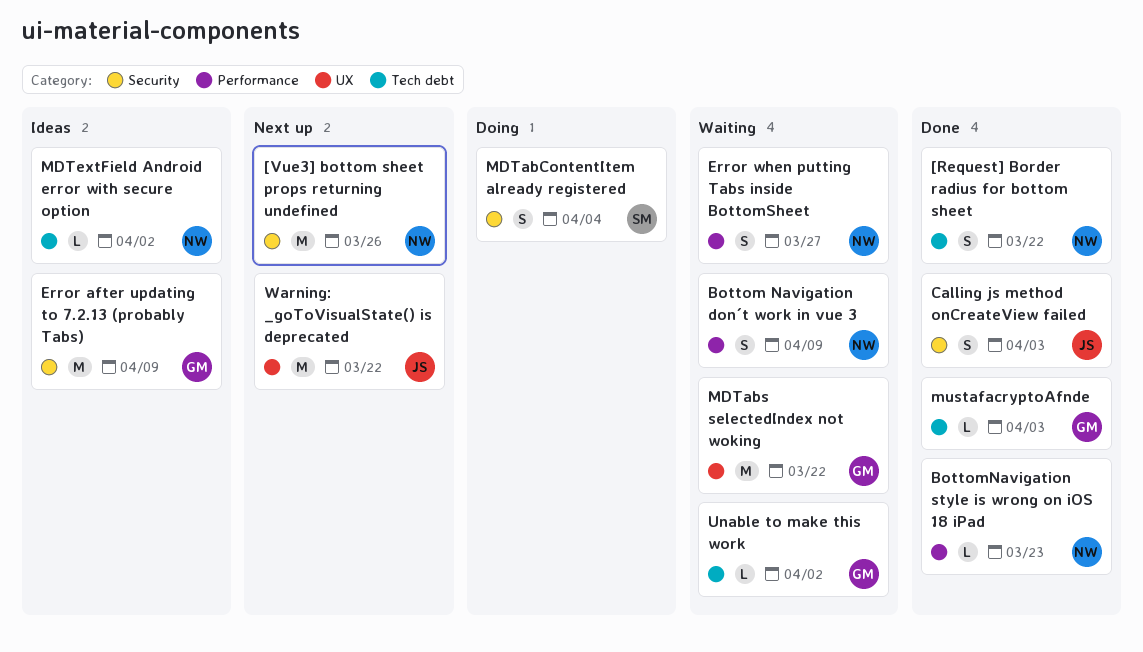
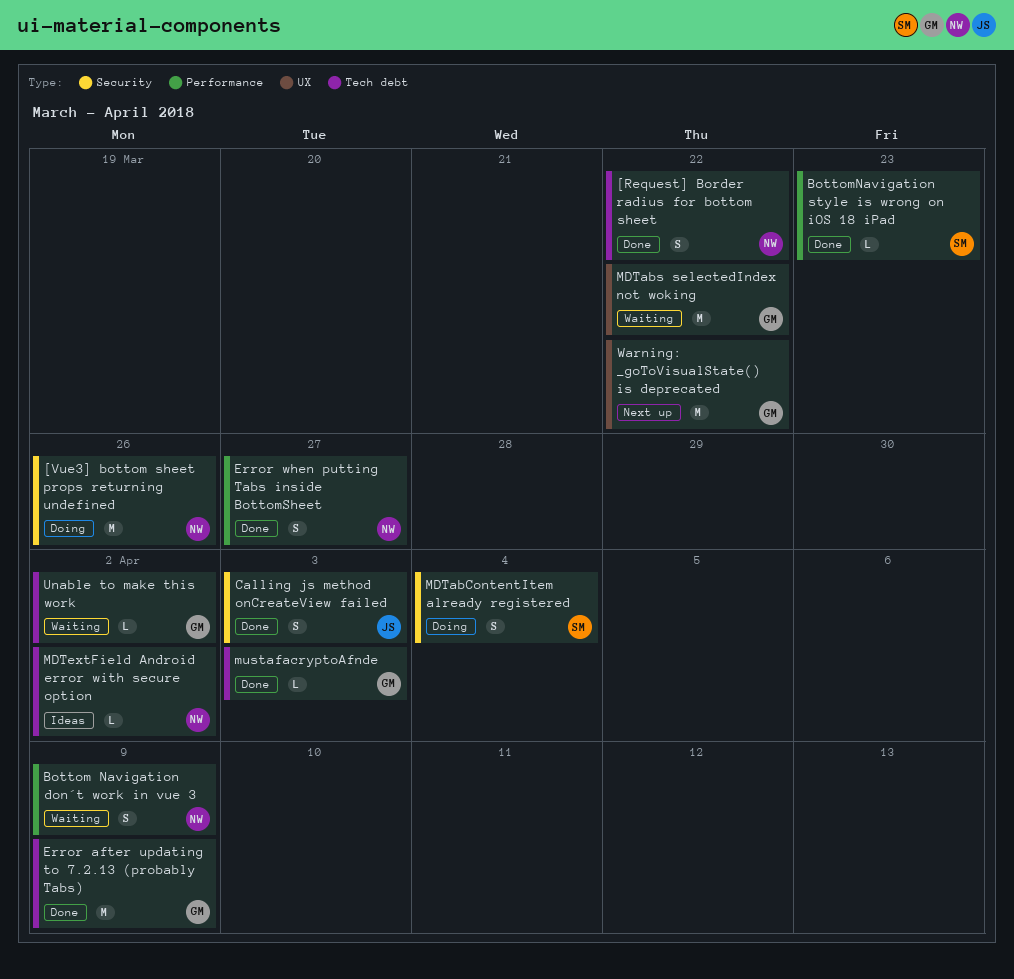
[Vue3] bottom sheet props returning undefined, status: Next up -> Doing
BottomNavigation style is wrong on iOS 18 iPad, owner: NW -> SM
Error after updating to 7.2.13 (probably Tabs), status: Ideas -> Done
Error after updating to 7.2.13 (probably Tabs), label: Security -> Tech debt
Error when putting Tabs inside BottomSheet, status: Waiting -> Done
Warning: _goToVisualState() is deprecated, owner: JS -> GM

